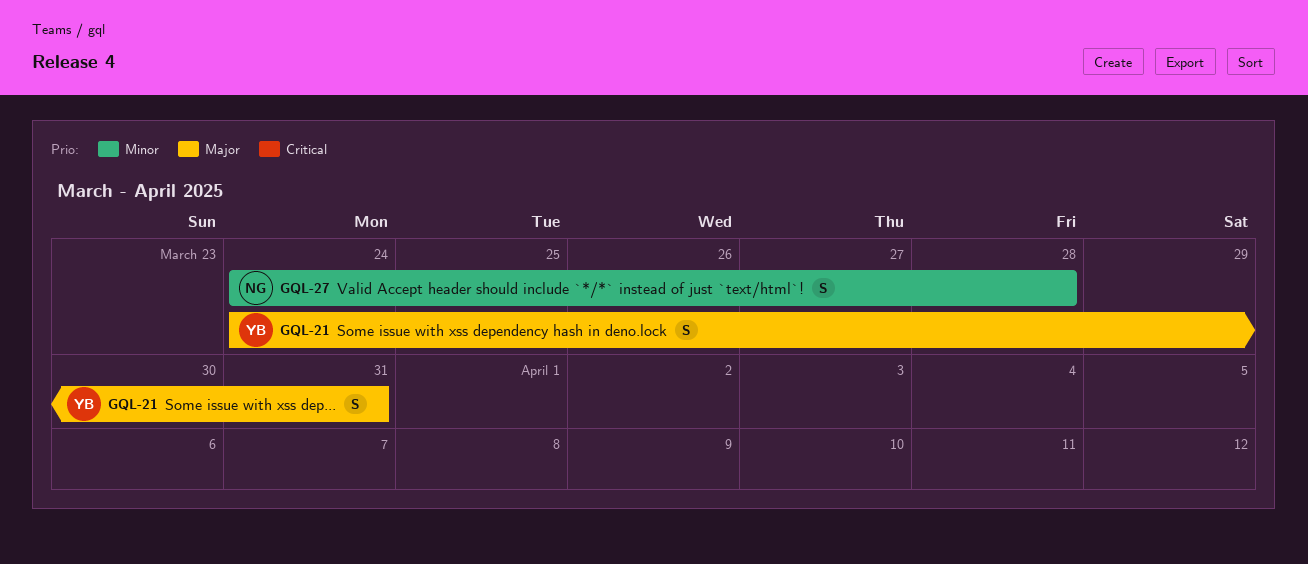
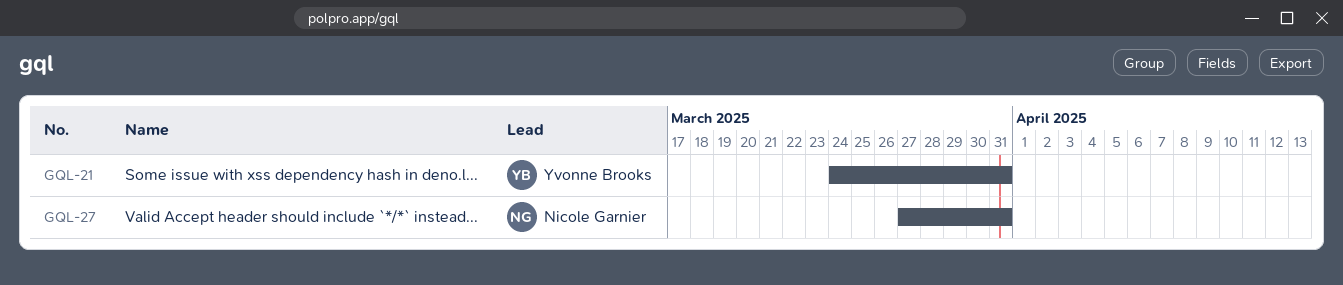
GQL-27, start: Mar 24 -> Mar 27
GQL-27, due: Mar 28 -> Mar 31

